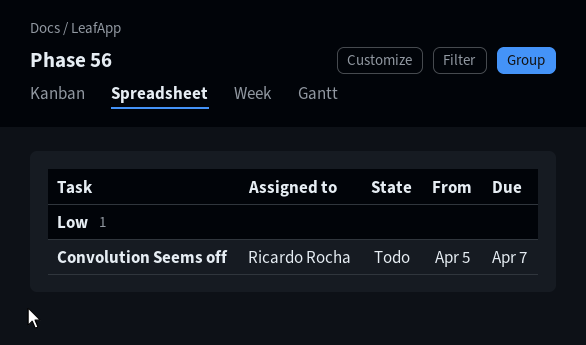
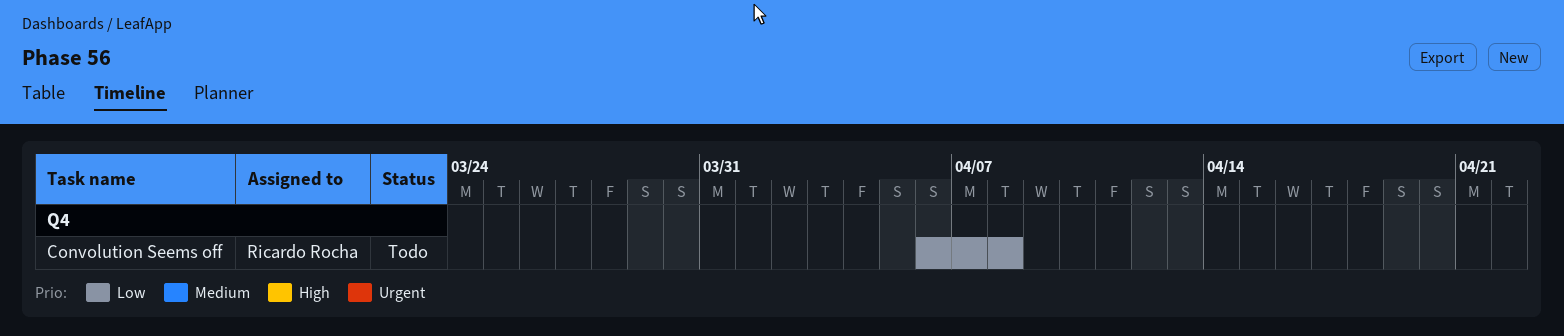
Convolution Seems off, start: Apr 5 -> Apr 6
Convolution Seems off, due: Apr 7 -> Apr 8

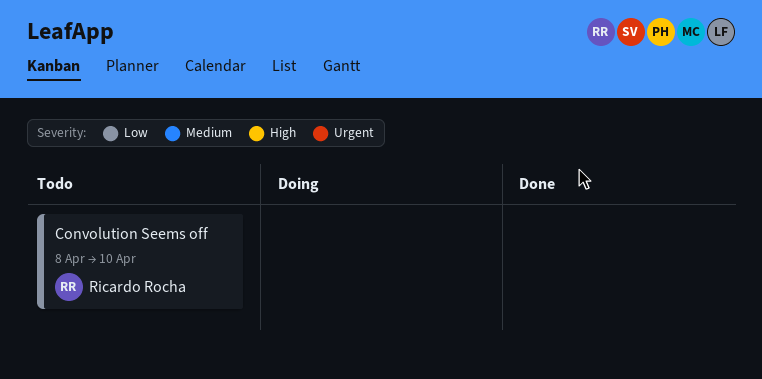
Convolution Seems off, start: Apr 6 -> Apr 8
Convolution Seems off, due: Apr 8 -> Apr 10

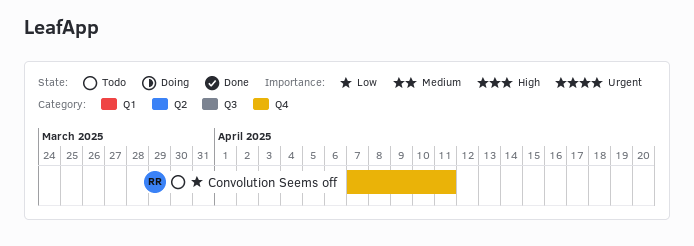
Convolution Seems off, start: Apr 8 -> Apr 7
Convolution Seems off, due: Apr 10 -> Apr 11

